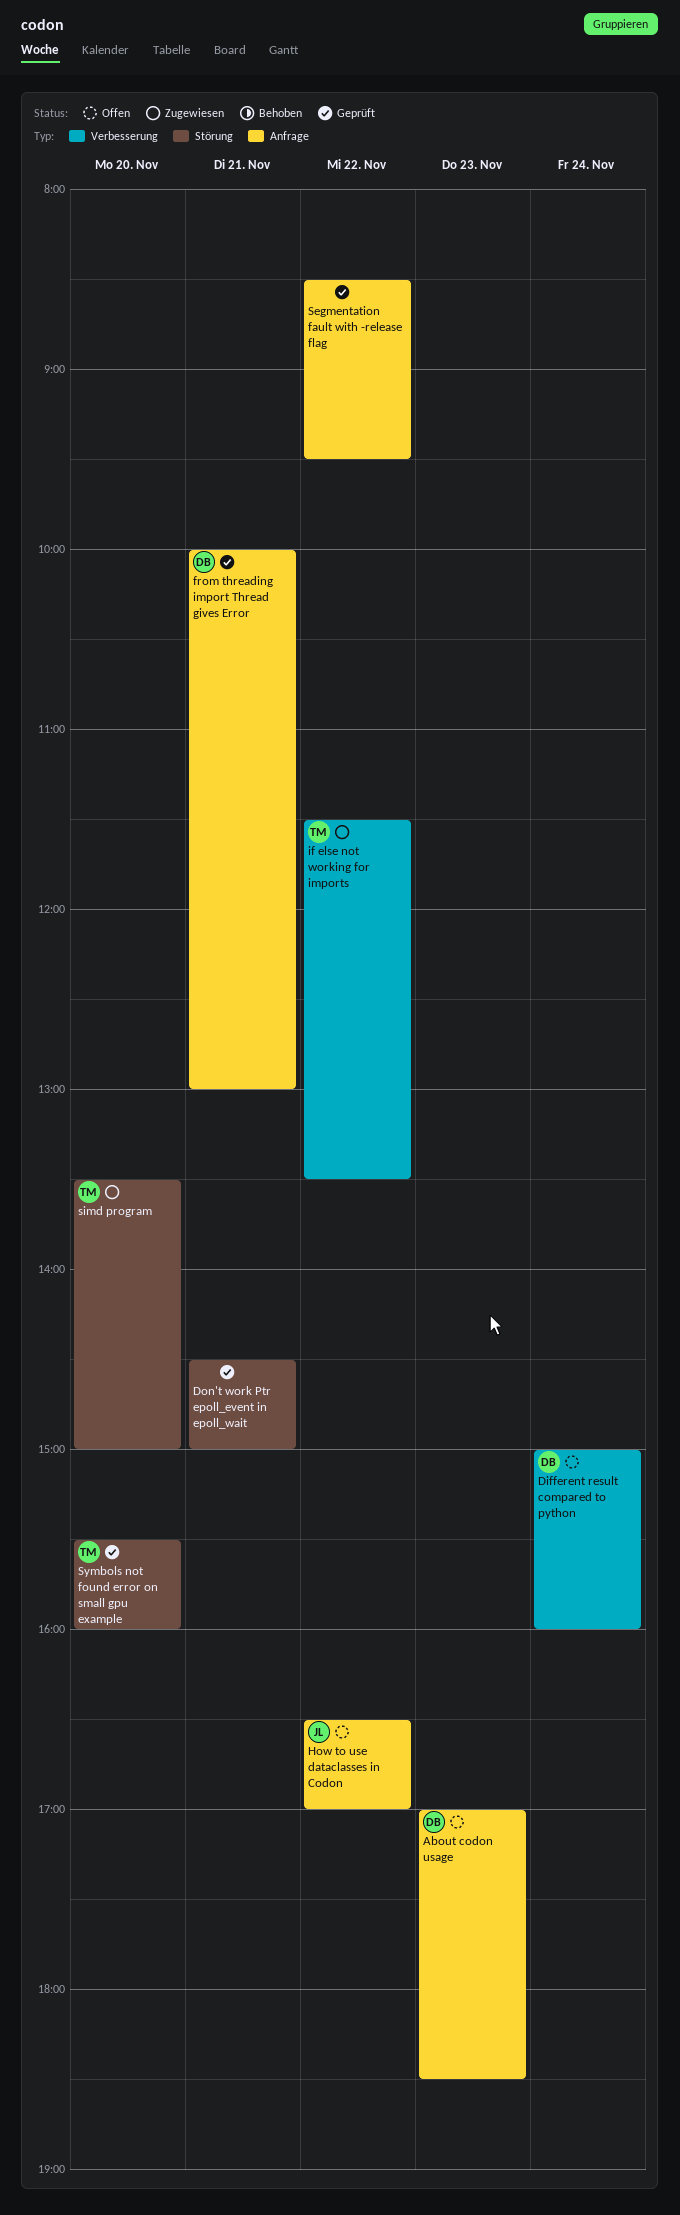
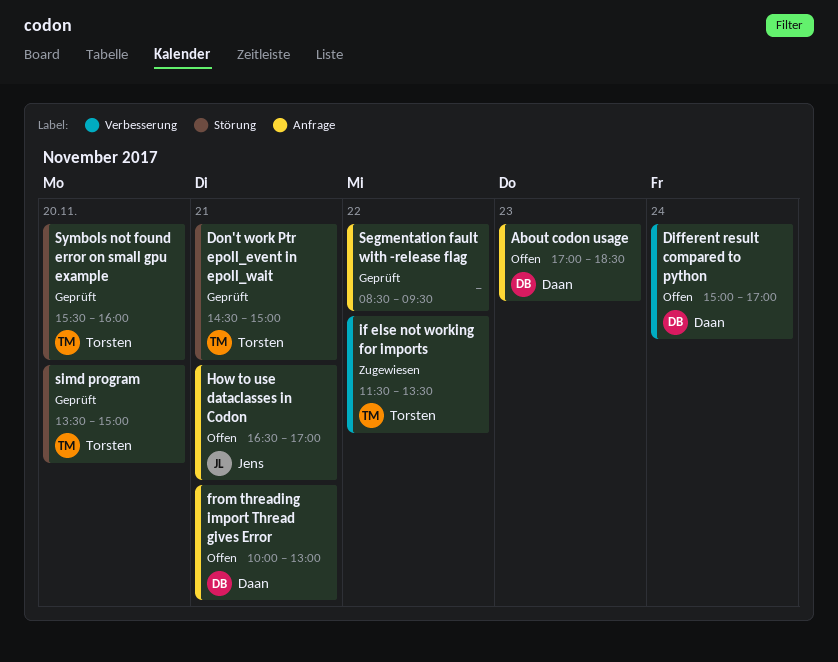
Different result compared to python, ends: 16:00 -> 17:00
Don't work Ptr epoll_event in epoll_wait, owner: none -> Torsten
from threading import Thread gives Error, status: Geprüft -> Offen
How to use dataclasses in Codon, day: Nov 22 -> Nov 21
simd program, status: Zugewiesen -> Geprüft

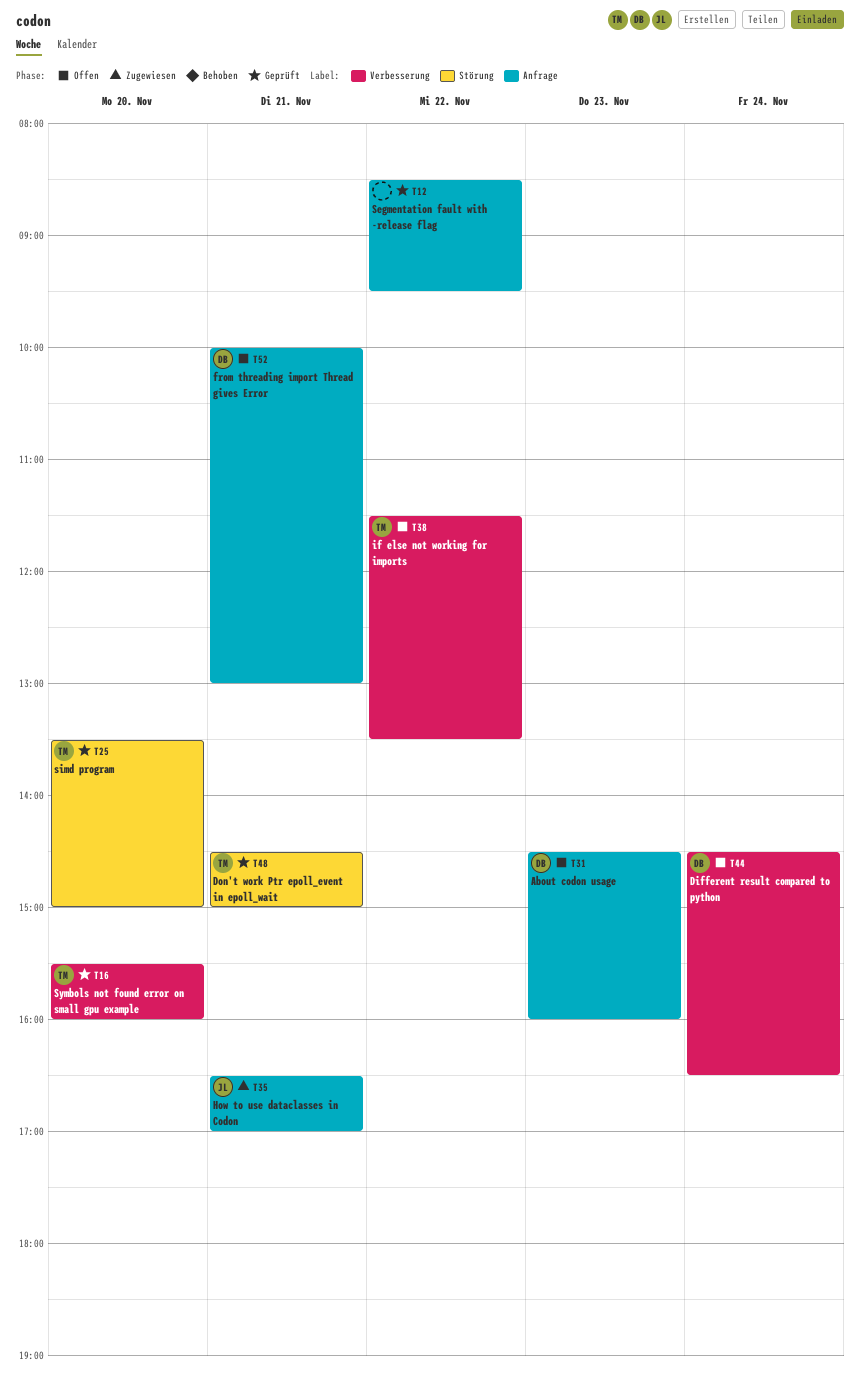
About codon usage, begins: 17:00 -> 14:30
About codon usage, ends: 18:30 -> 16:00
Different result compared to python, begins: 15:00 -> 14:30
Different result compared to python, ends: 17:00 -> 16:30
How to use dataclasses in Codon, status: Offen -> Zugewiesen
if else not working for imports, status: Zugewiesen -> Offen
Symbols not found error on small gpu example, label: Störung -> Verbesserung

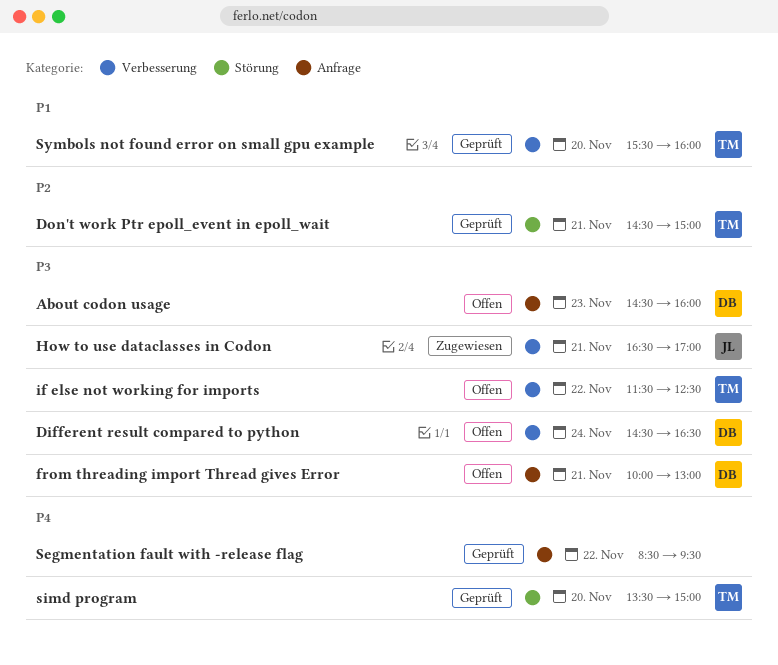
How to use dataclasses in Codon, label: Anfrage -> Verbesserung
if else not working for imports, ends: 13:30 -> 12:30

